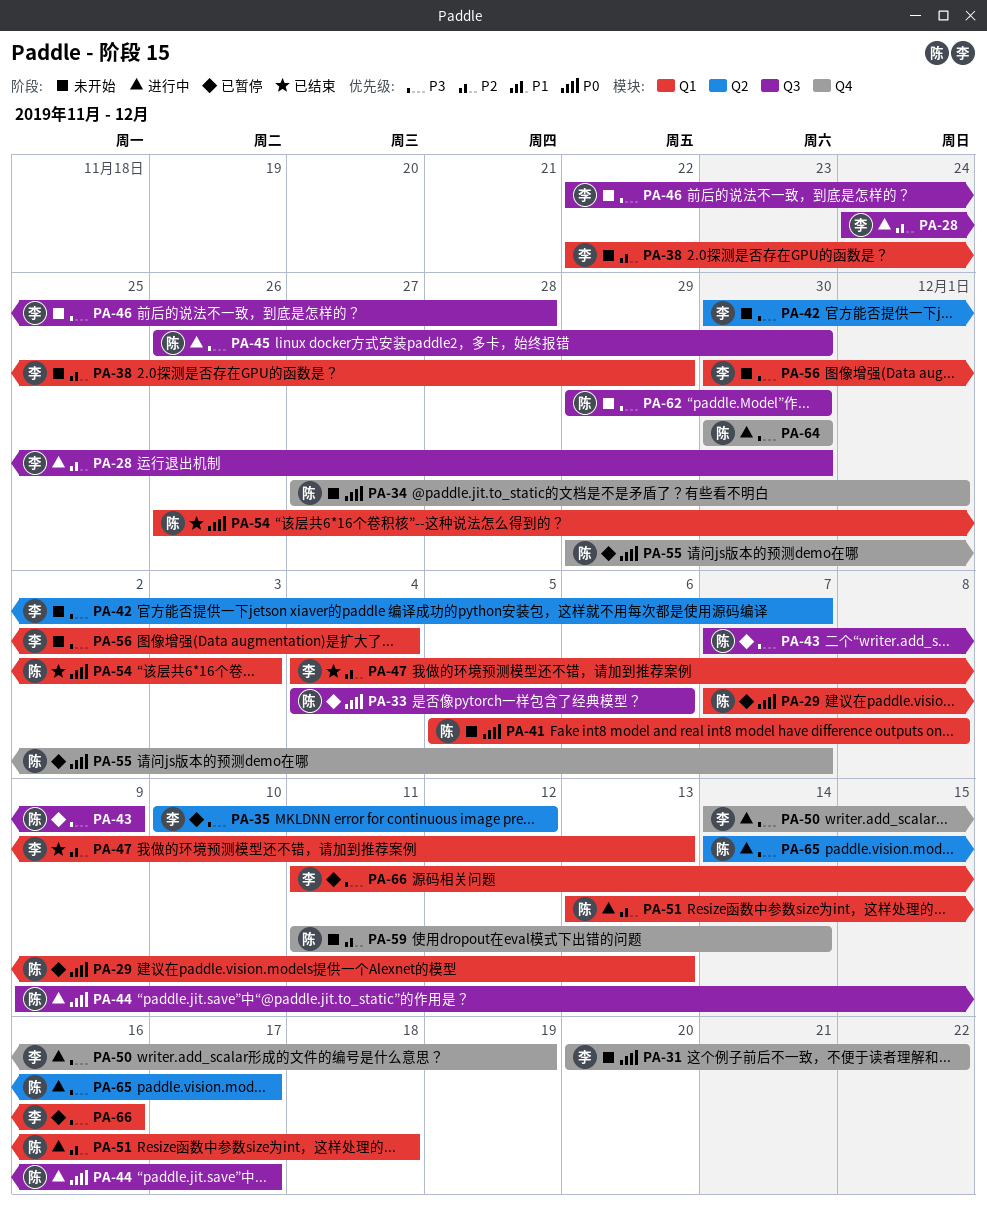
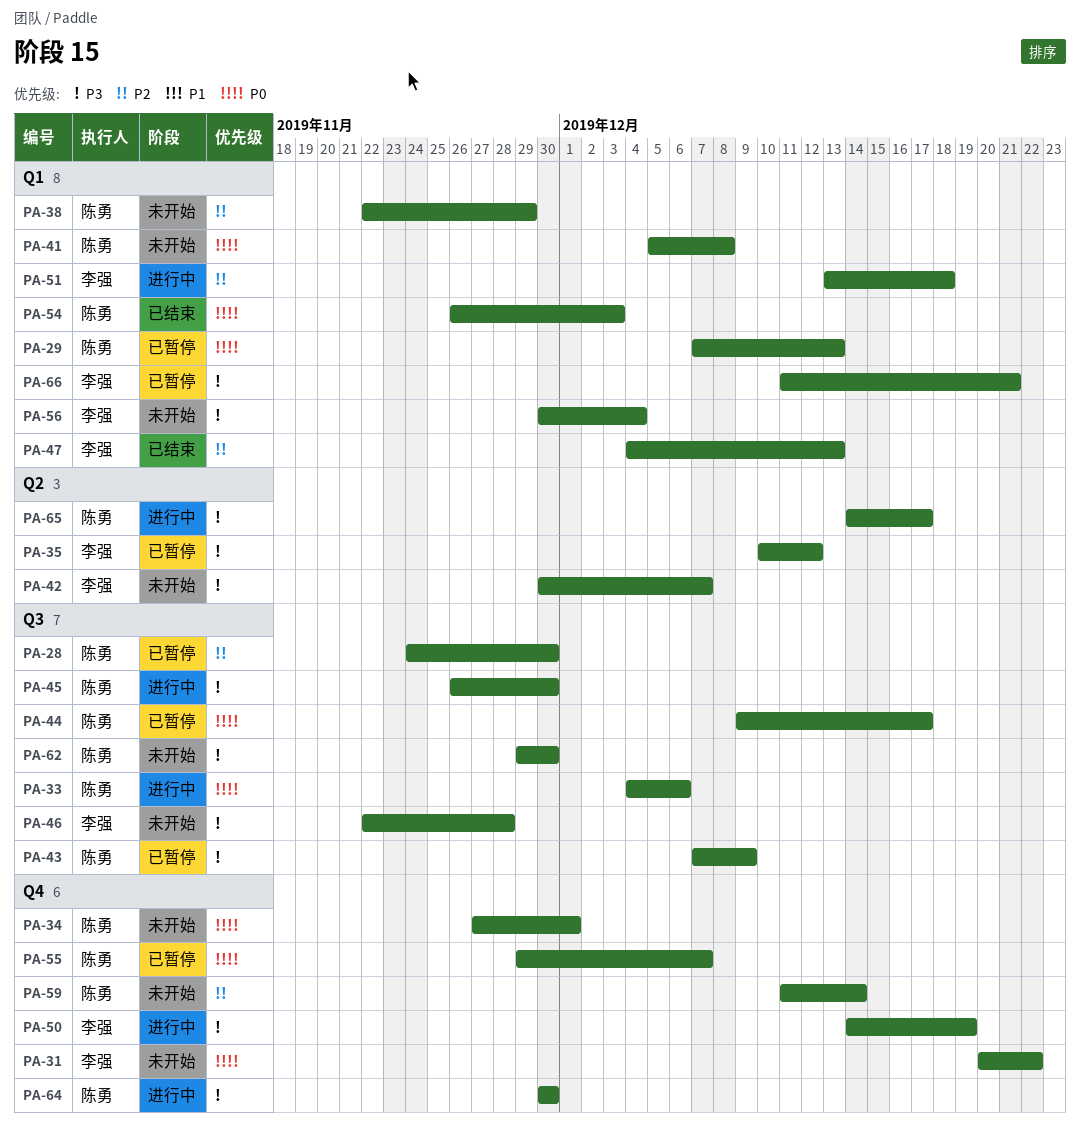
PA-28, status: 进行中 -> 已暂停
PA-28, owner: 李强 -> 陈勇
PA-33, status: 已暂停 -> 进行中
PA-38, owner: 李强 -> 陈勇
PA-44, status: 进行中 -> 已暂停
PA-51, owner: 陈勇 -> 李强
PA-66, due: Dec 16 -> Dec 21

